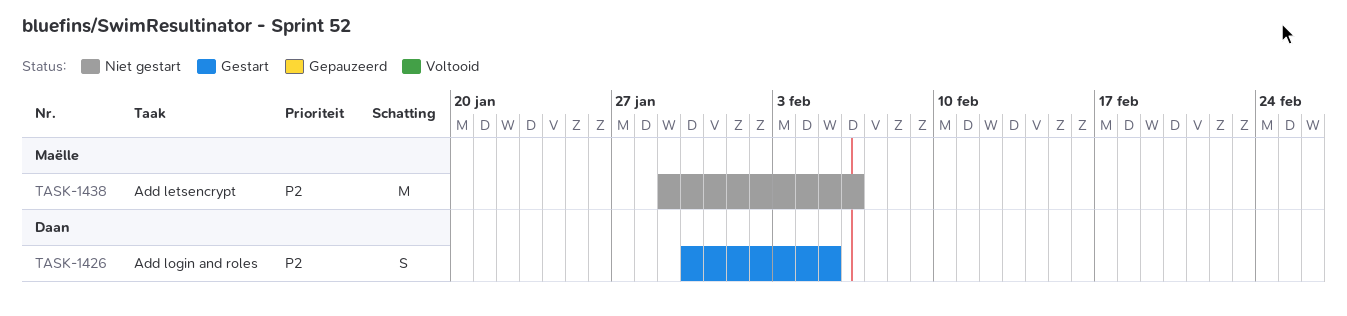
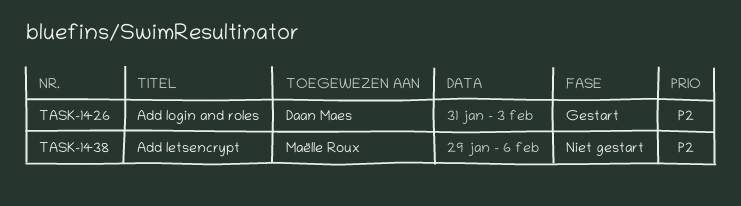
TASK-1426, start: Jan 30 -> Jan 31
TASK-1426, due: Feb 5 -> Feb 3

